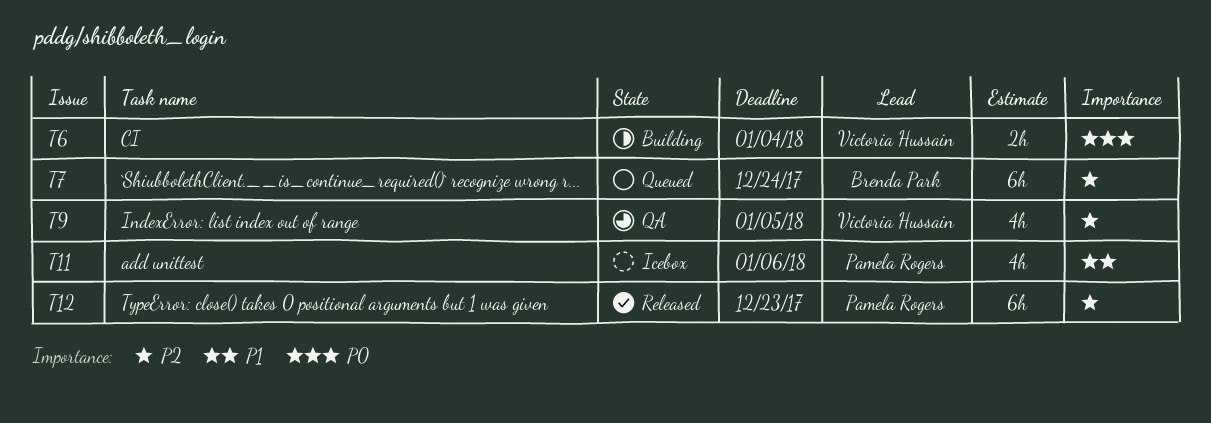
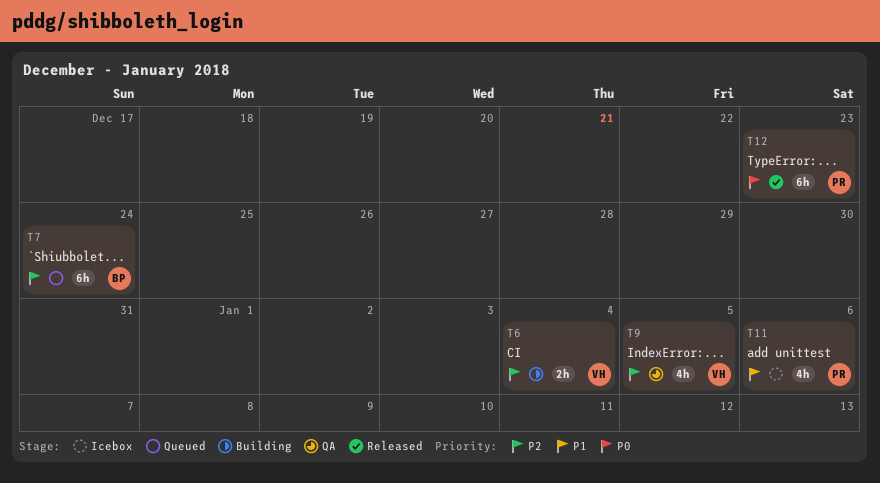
T6, priority: P0 -> P2
T12, priority: P2 -> P0

